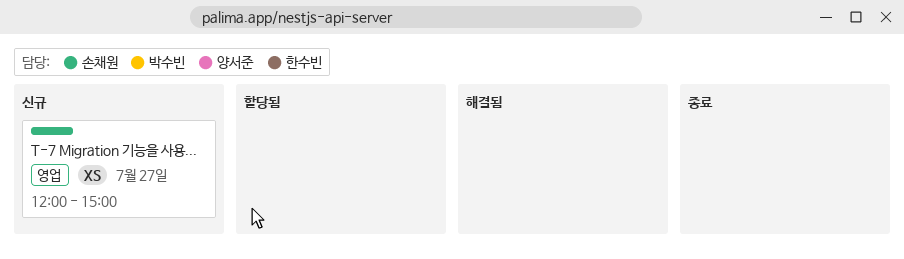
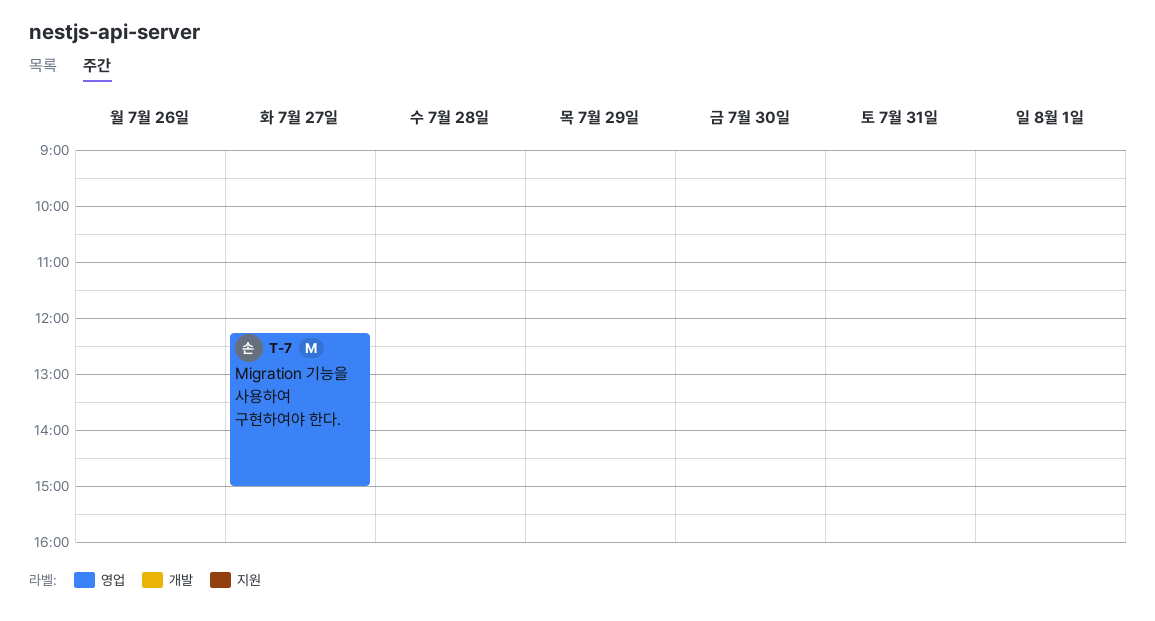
T-7, estimate: XS -> M
T-7, begins: 12:00 -> 12:15

